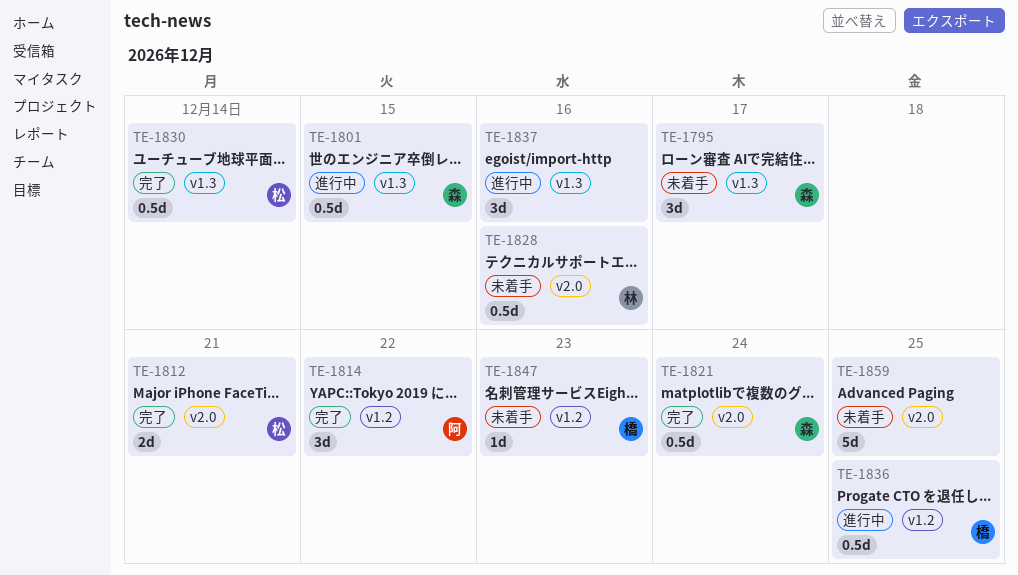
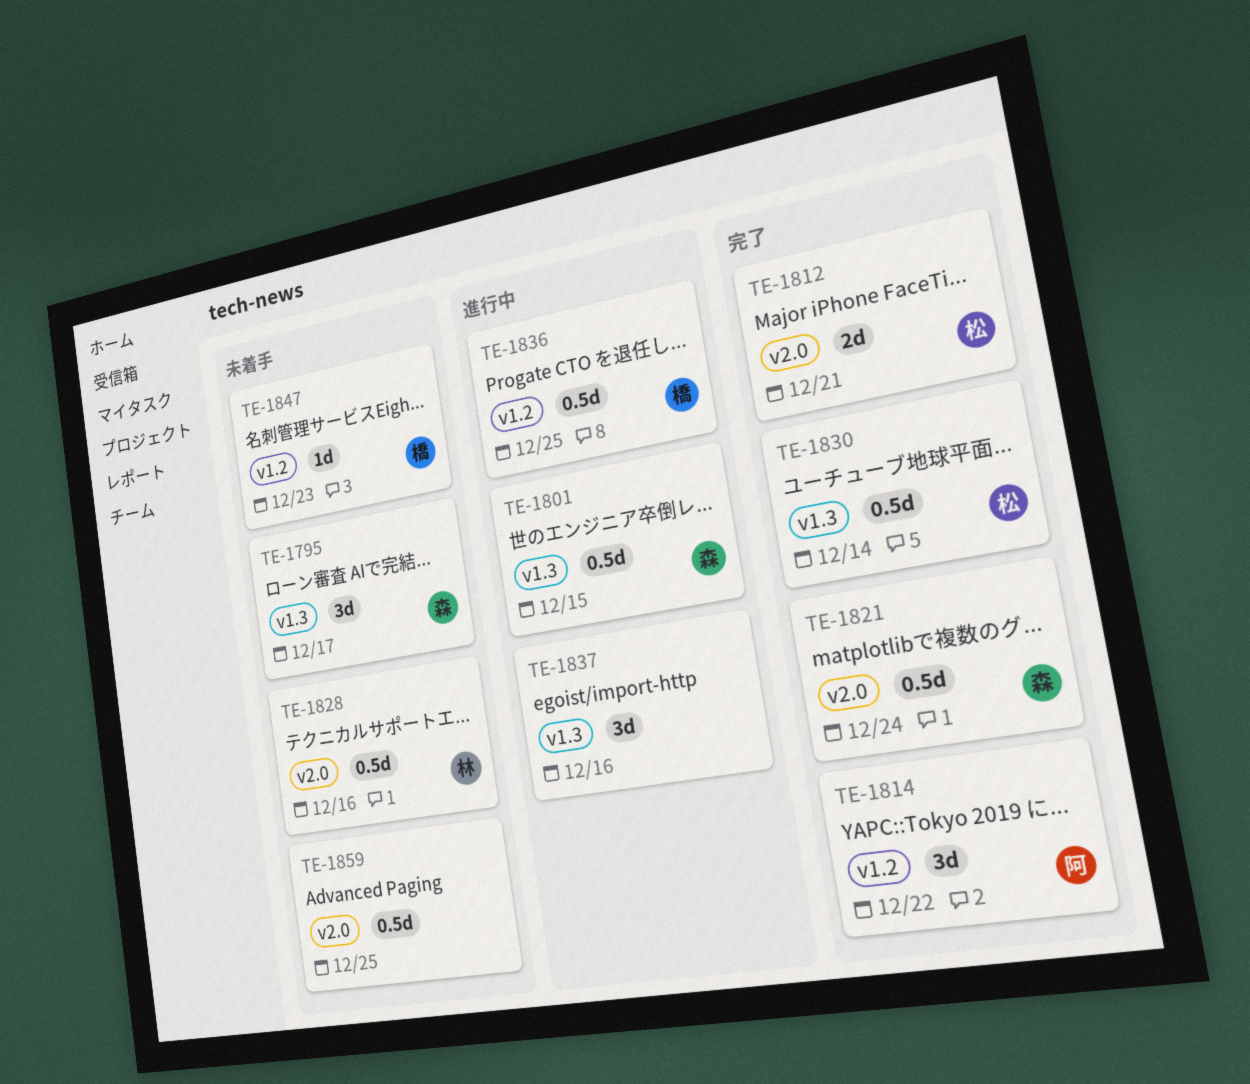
TE-1859, estimate: 5d -> 0.5d

